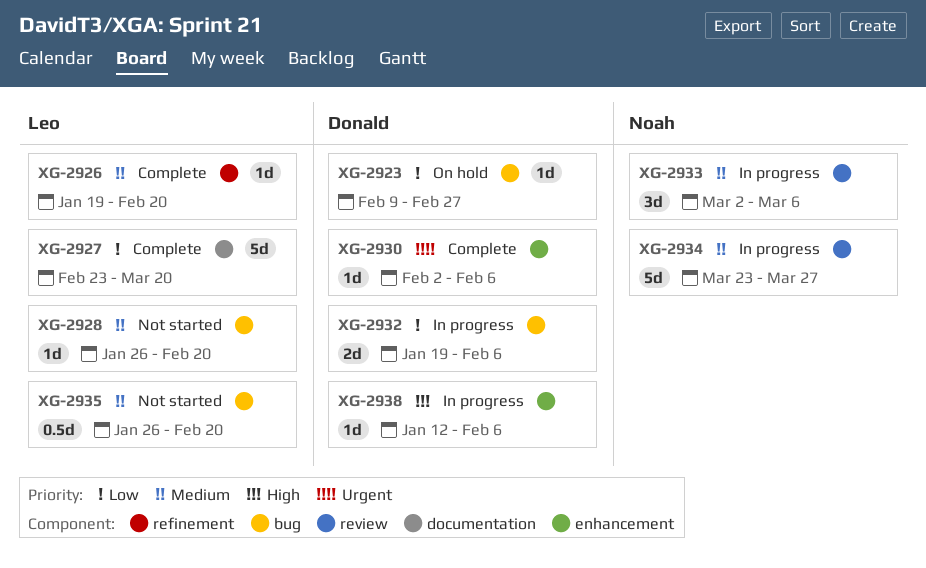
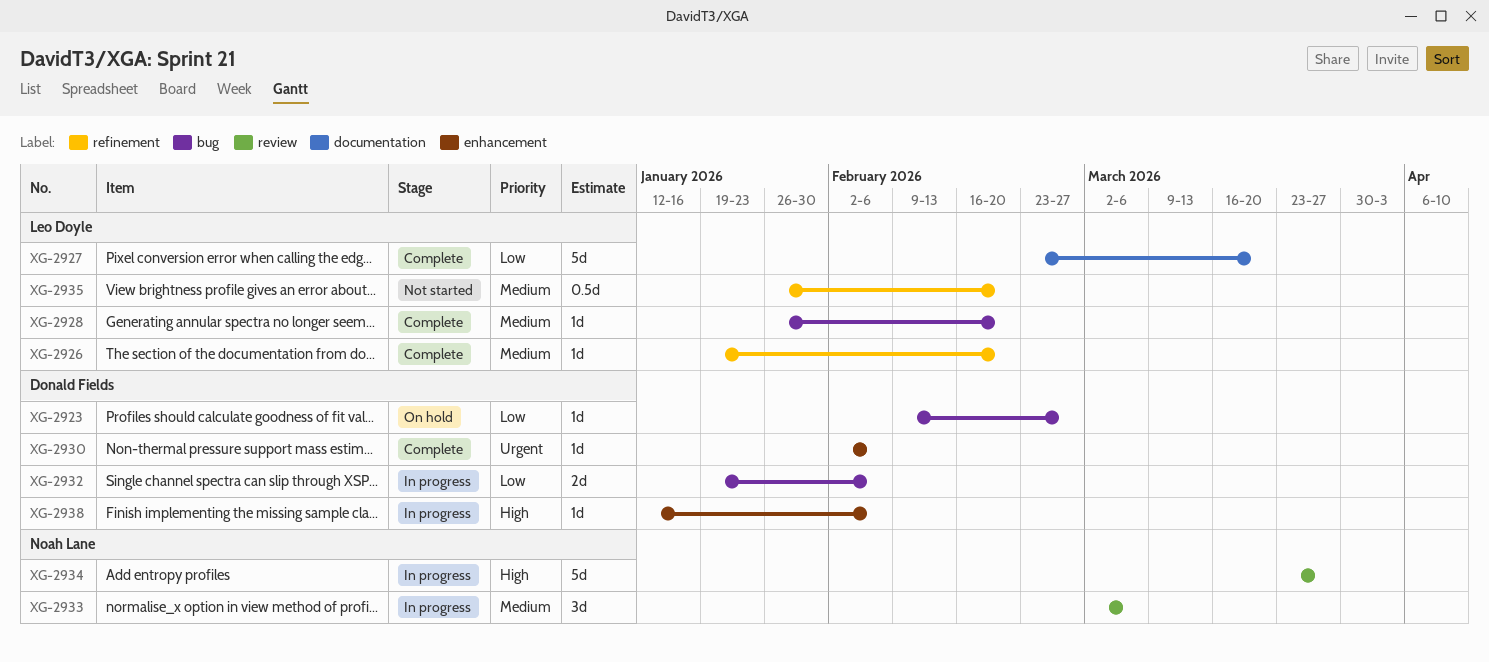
XG-2928, status: Not started -> Complete
XG-2934, priority: Medium -> High
XG-2935, label: bug -> refinement

